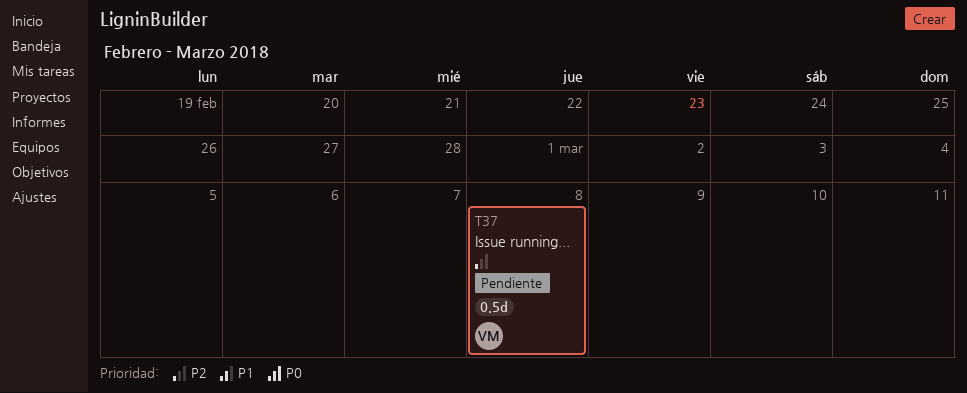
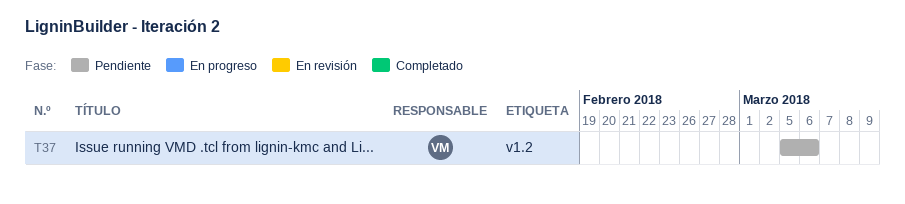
T37, due: Mar 8 -> Mar 6

